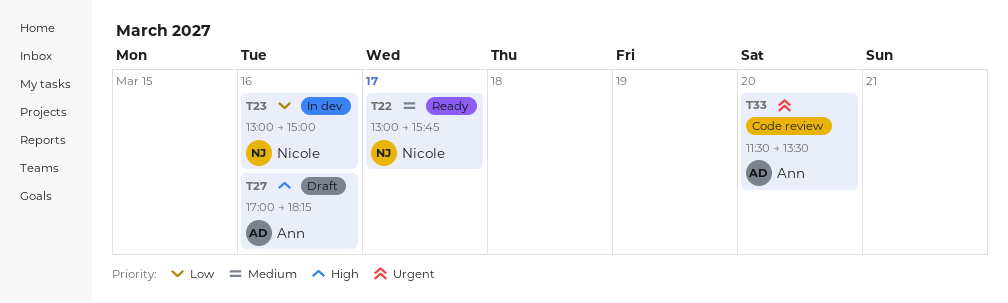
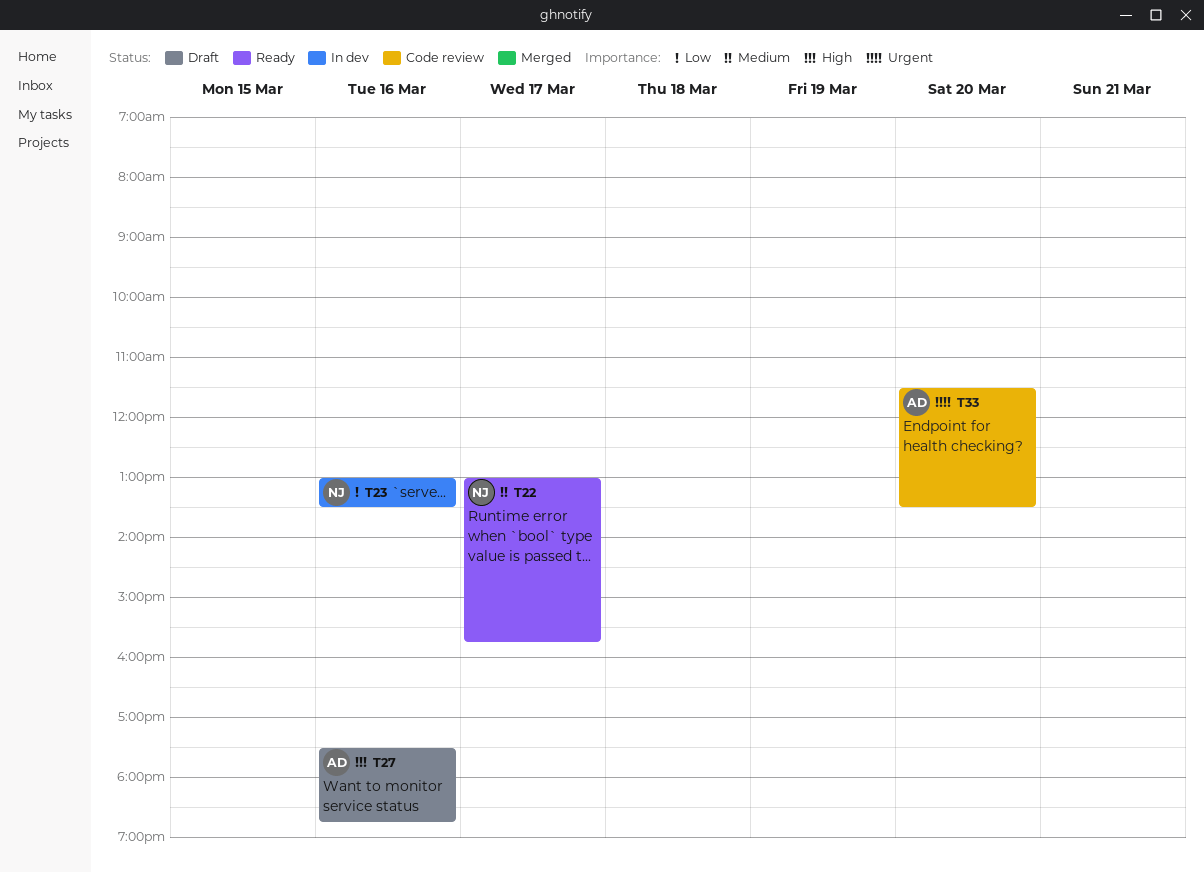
T23, ends: 15:00 -> 13:30
T27, begins: 17:00 -> 17:30
T27, ends: 18:15 -> 18:45

